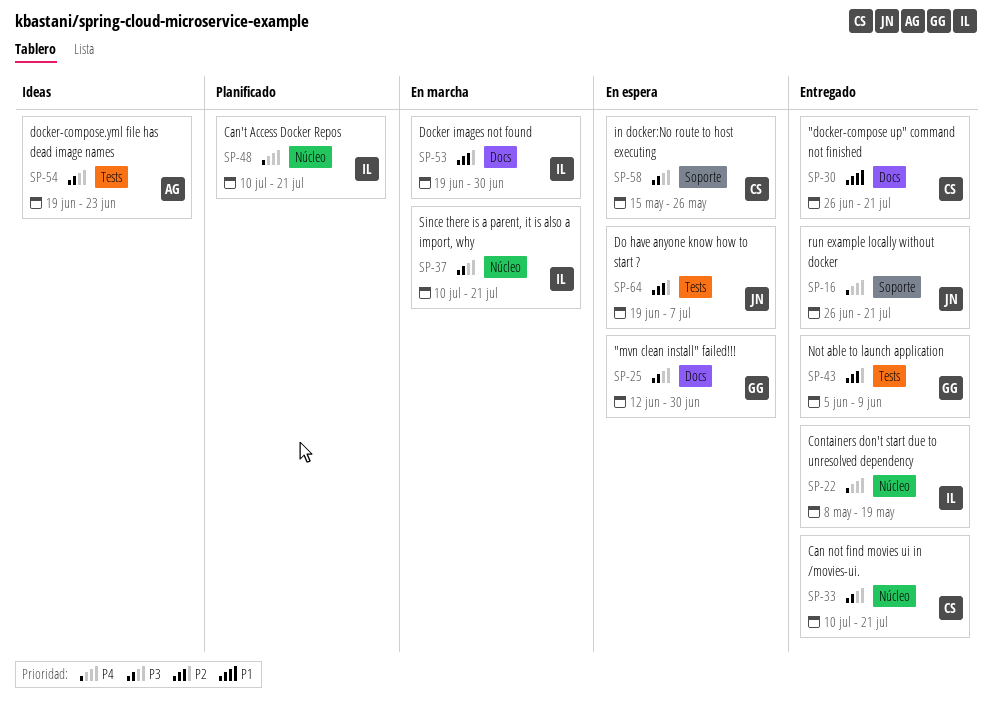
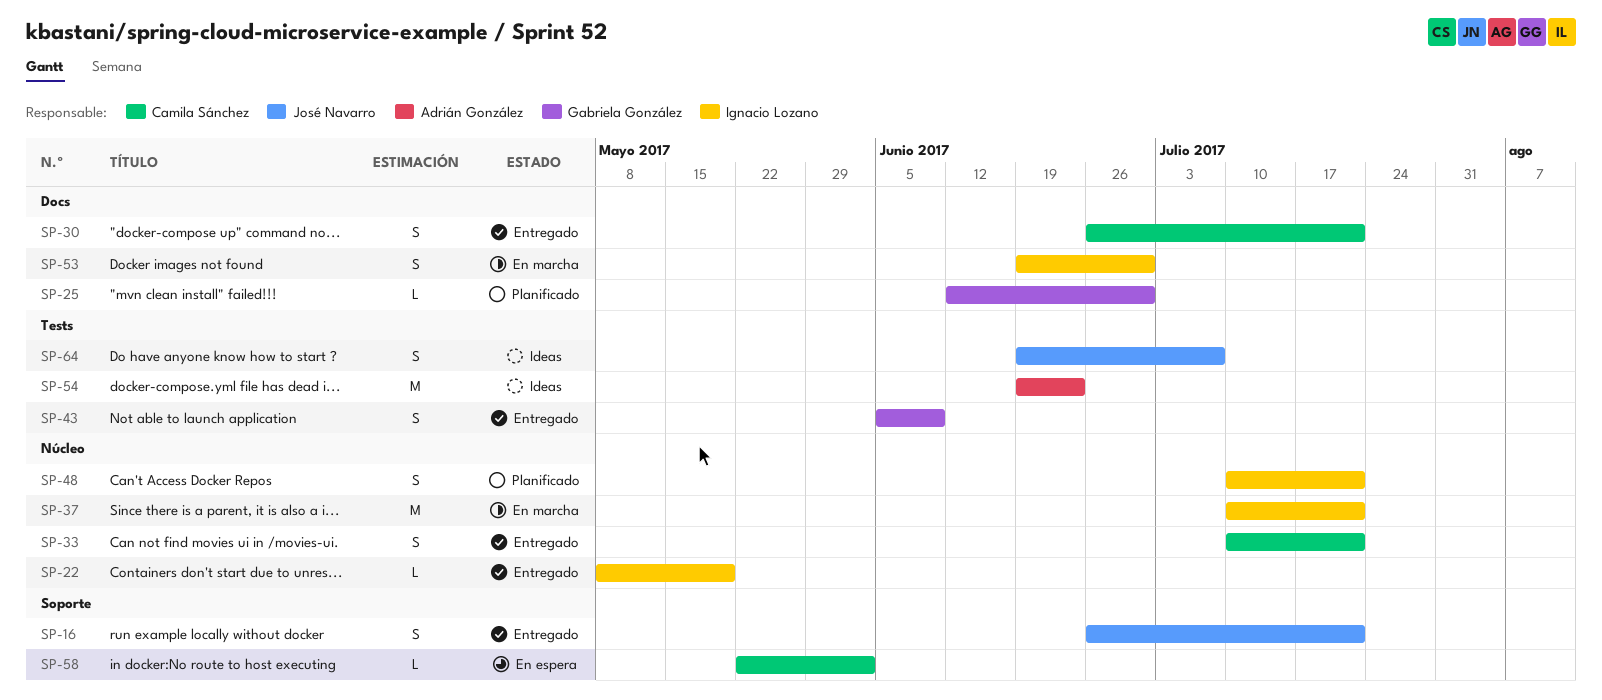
SP-25, status: En espera -> Planificado
SP-58, start: May 15 -> May 22
SP-58, due: May 26 -> Jun 2
SP-64, status: En espera -> Ideas

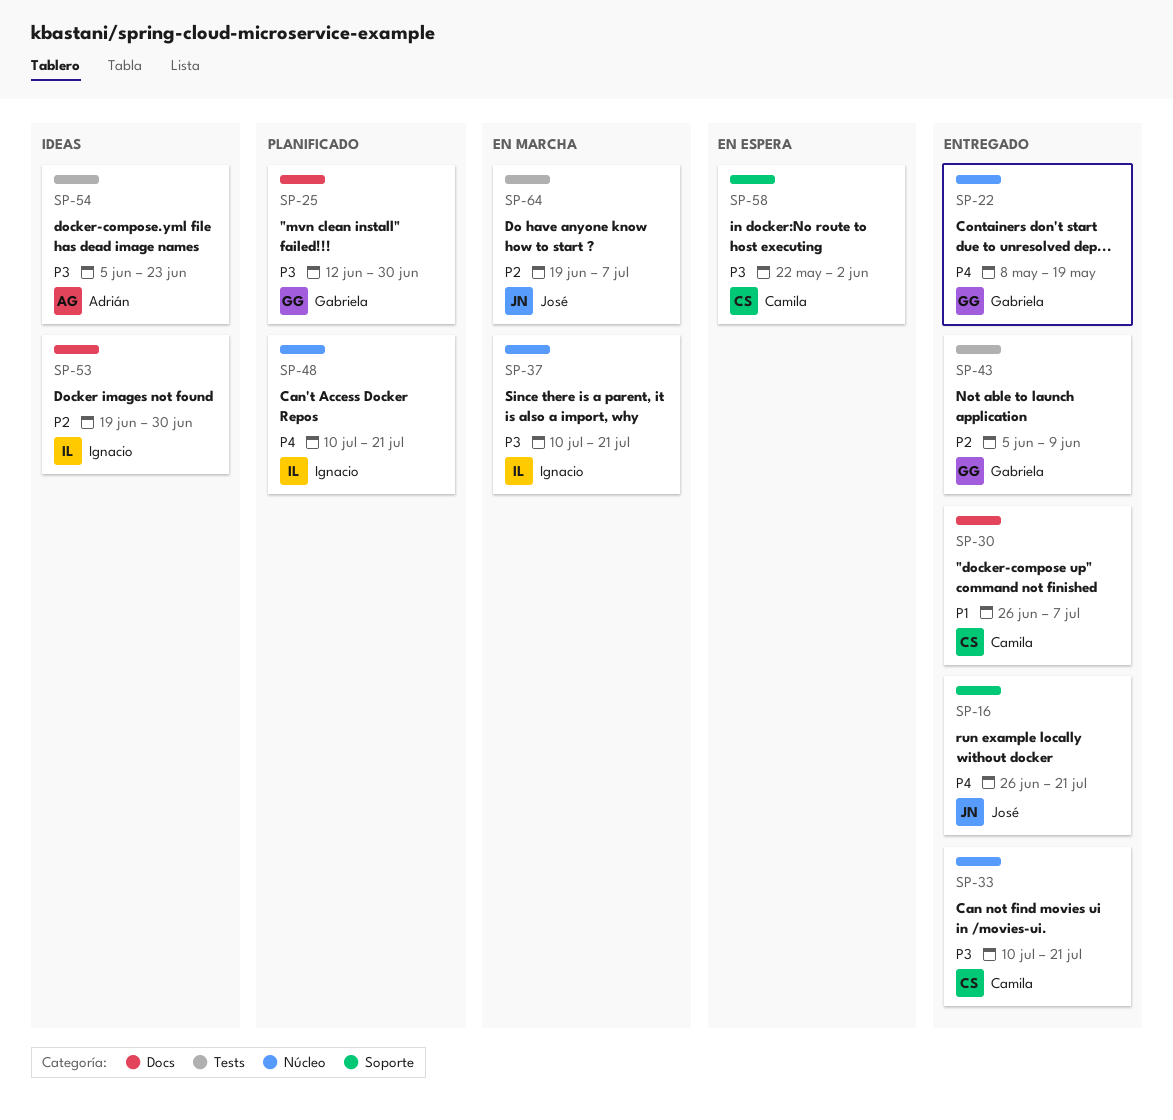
SP-22, owner: Ignacio Lozano -> Gabriela González
SP-30, due: Jul 21 -> Jul 7
SP-53, status: En marcha -> Ideas
SP-54, start: Jun 19 -> Jun 5
SP-64, status: Ideas -> En marcha

